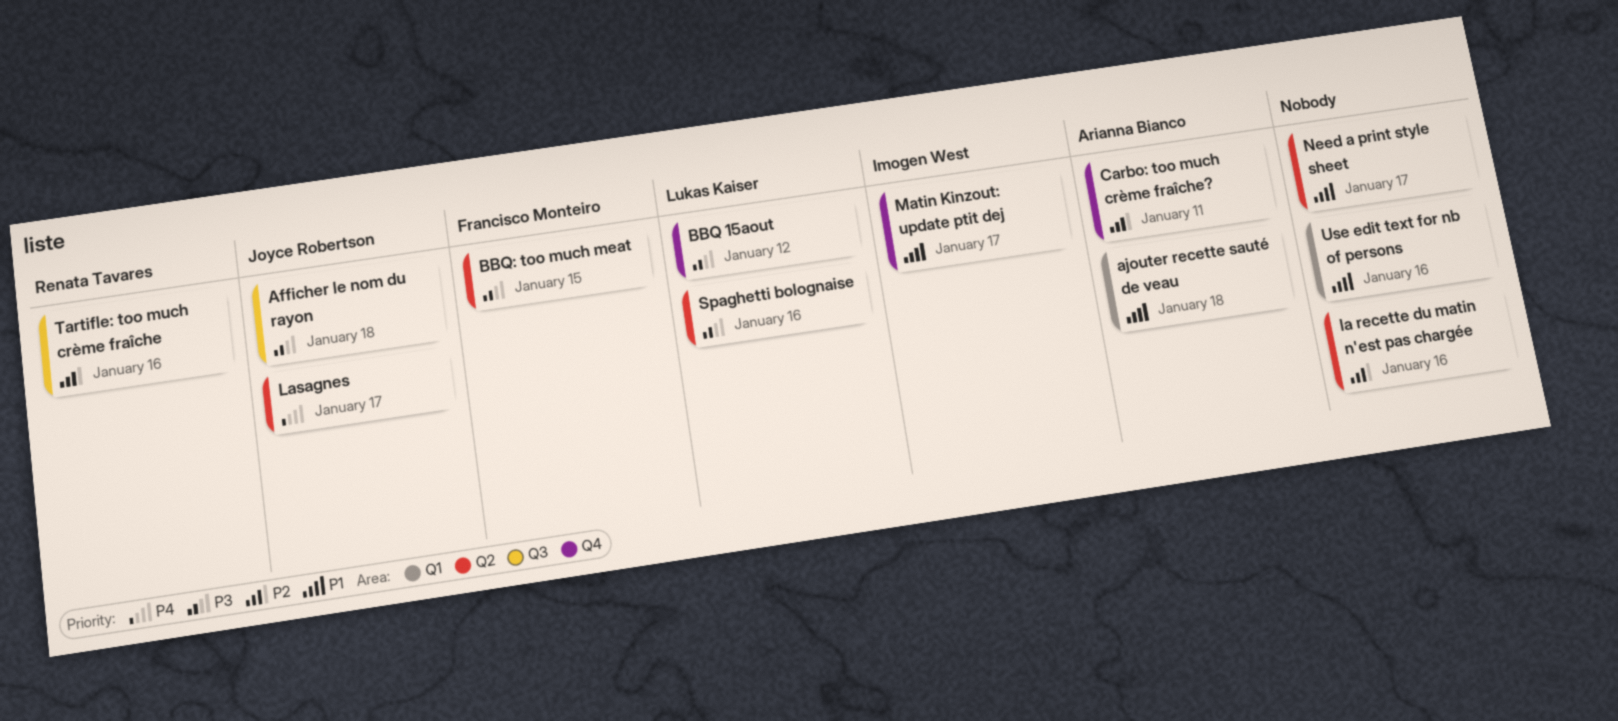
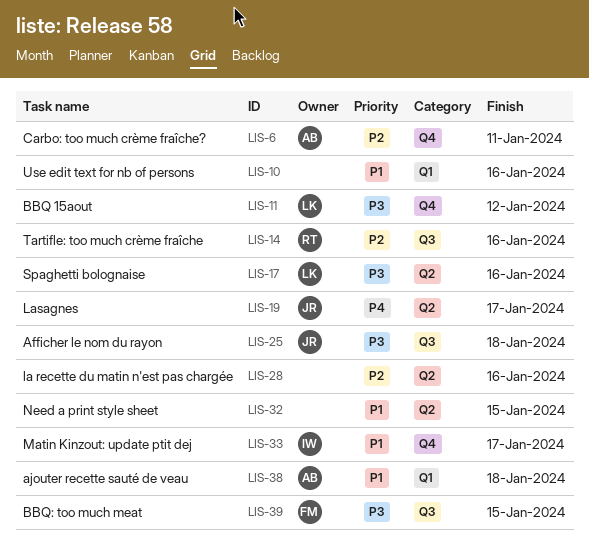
BBQ: too much meat, label: Q2 -> Q3
Need a print style sheet, due: Jan 17 -> Jan 15

